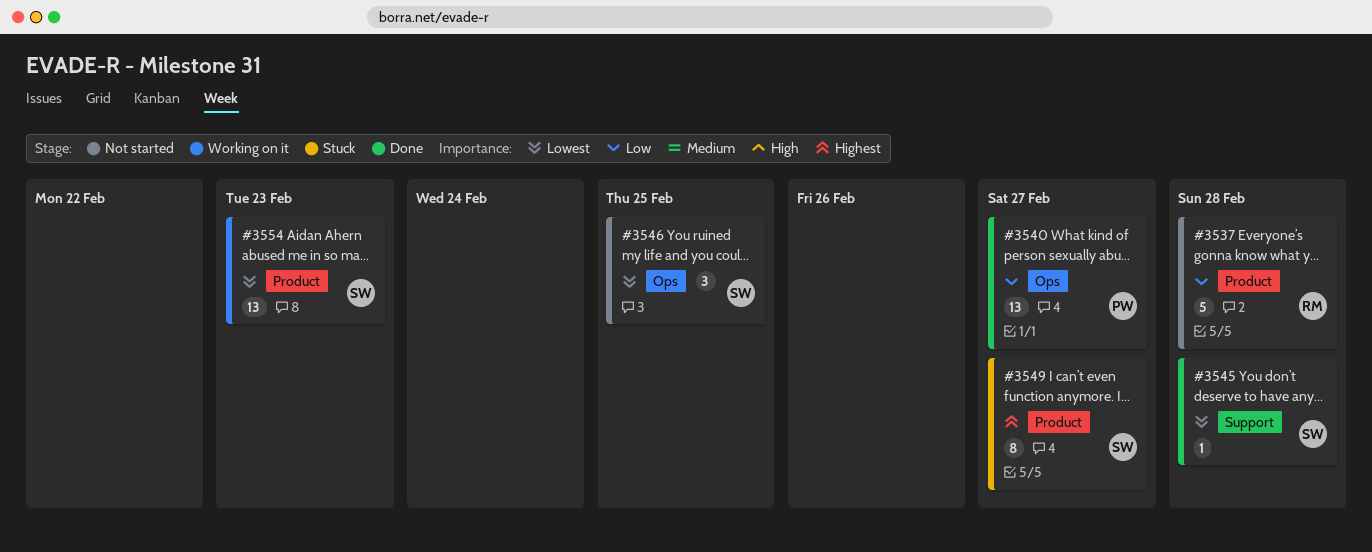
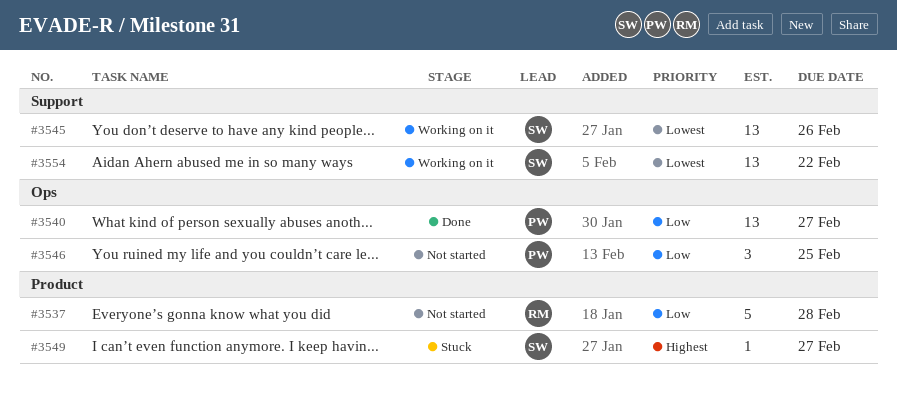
#3545, status: Done -> Working on it
#3545, estimate: 1 -> 13
#3545, due: Feb 28 -> Feb 26
#3546, owner: SW -> PW
#3546, priority: Lowest -> Low
#3549, estimate: 8 -> 1
#3554, label: Product -> Support
#3554, due: Feb 23 -> Feb 22

